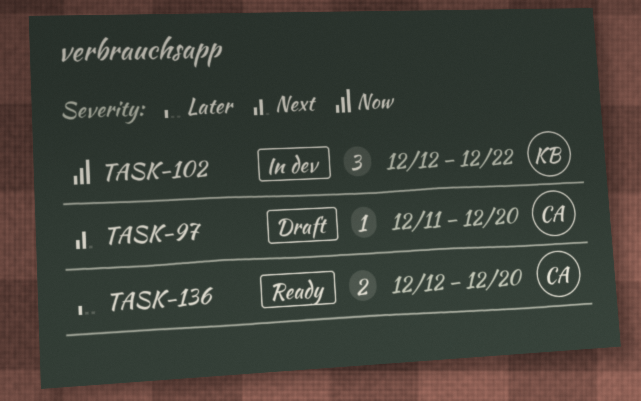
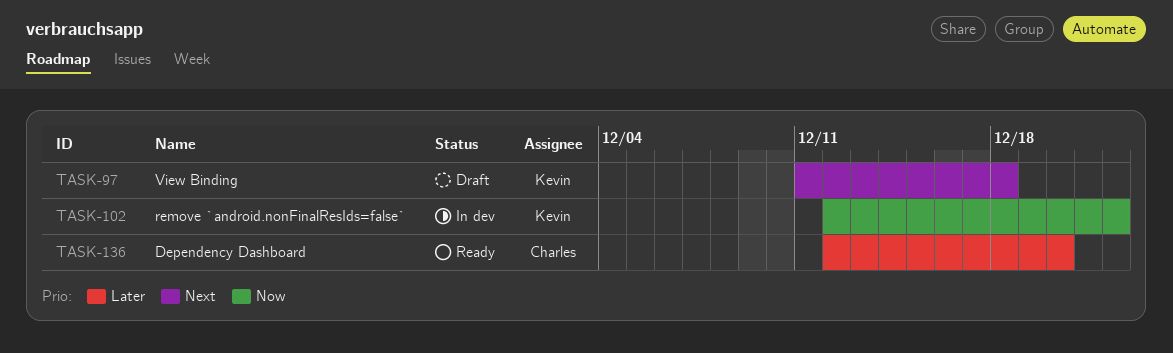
TASK-97, owner: Charles -> Kevin
TASK-97, due: Dec 20 -> Dec 18

